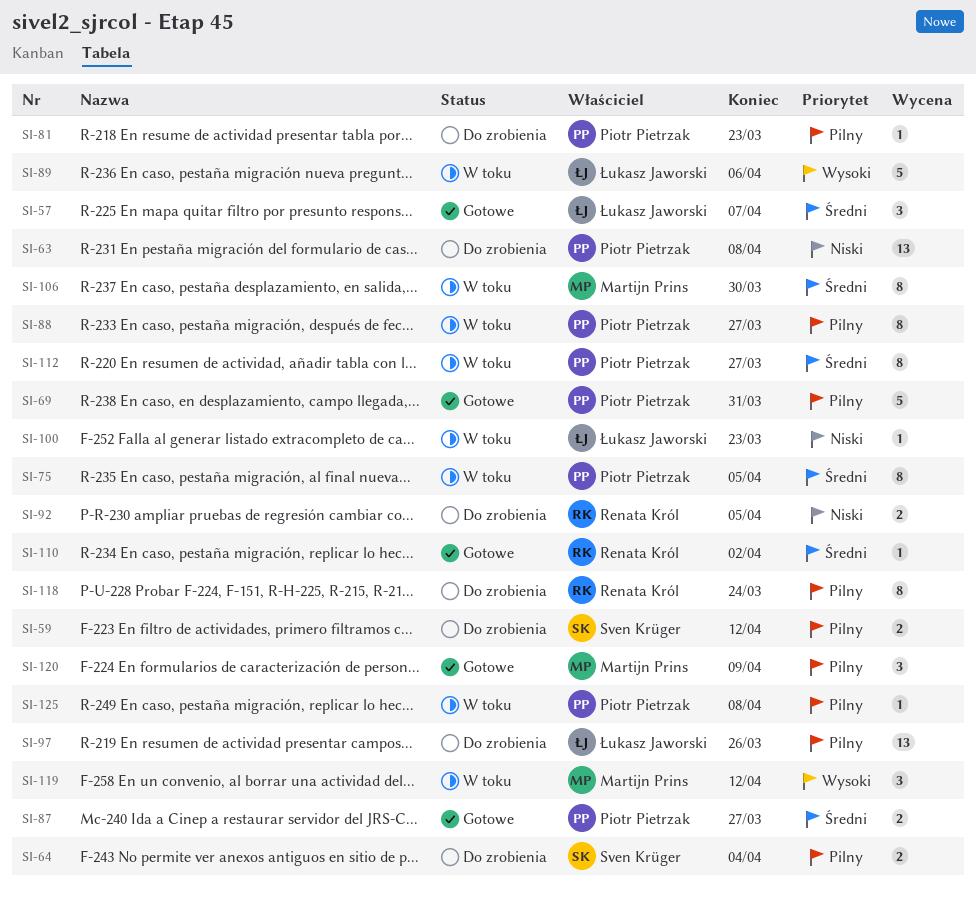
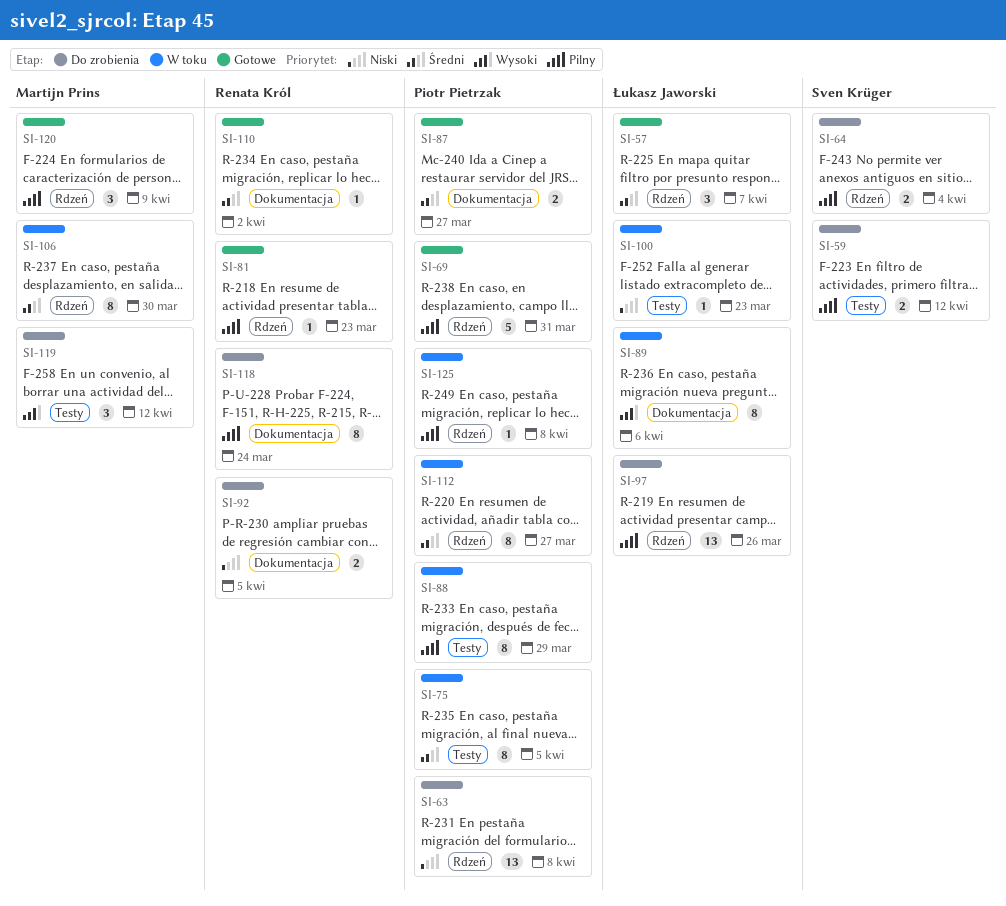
SI-81, status: Do zrobienia -> Gotowe
SI-81, owner: Piotr Pietrzak -> Renata Król
SI-88, due: Mar 27 -> Mar 29
SI-89, estimate: 5 -> 8
SI-119, status: W toku -> Do zrobienia

